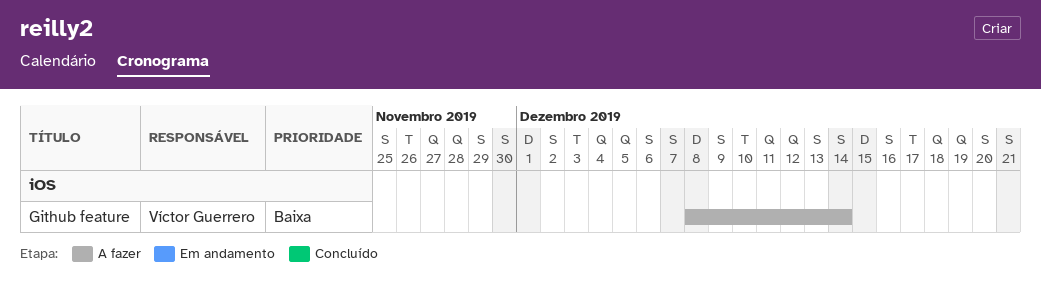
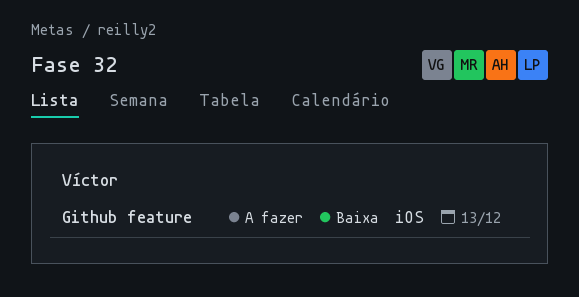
Github feature, due: Dec 14 -> Dec 13

